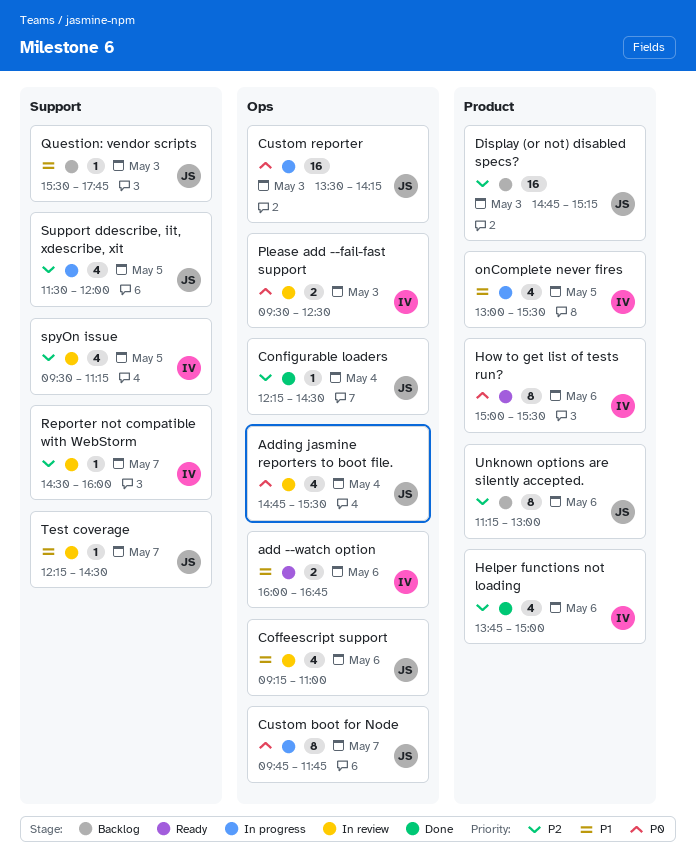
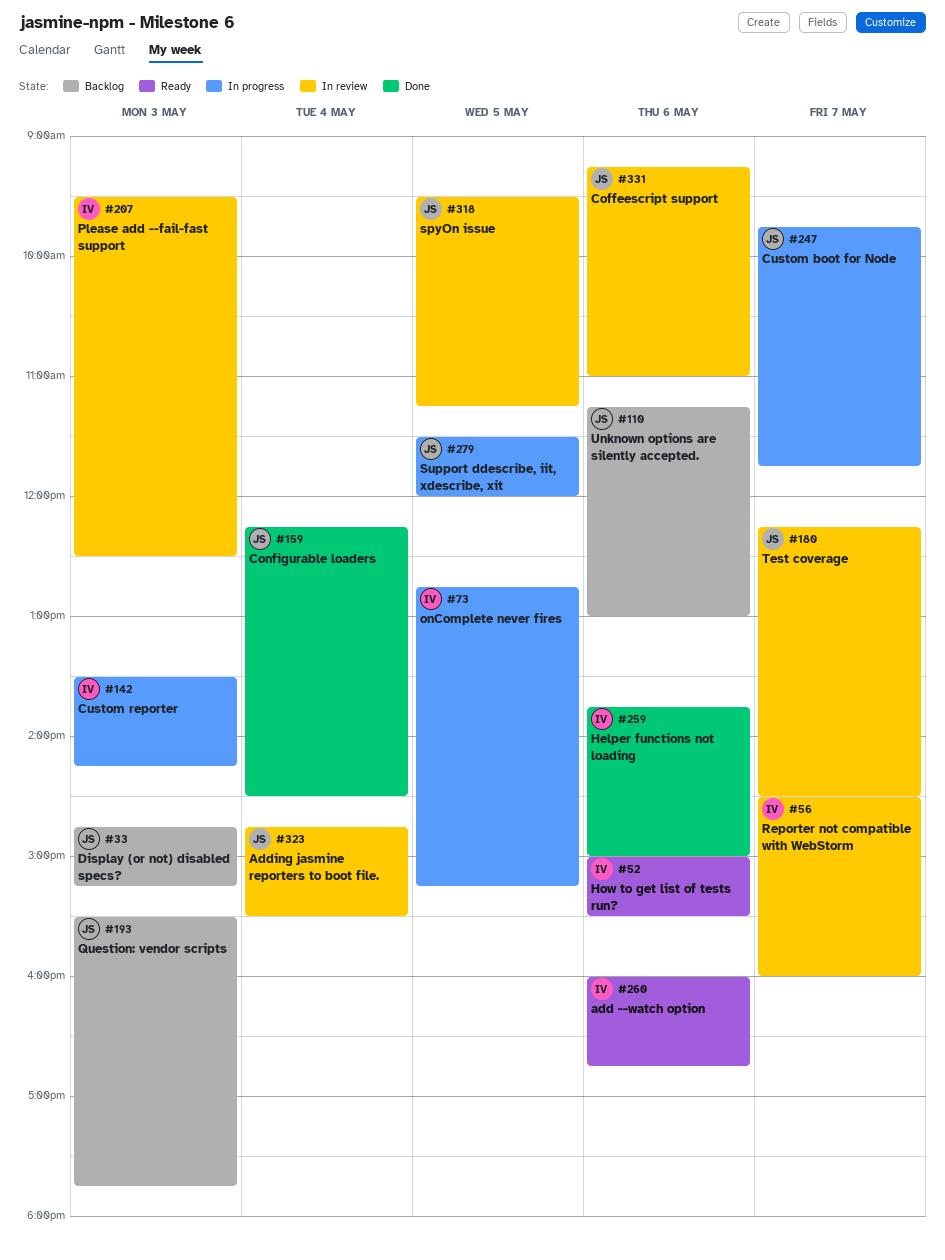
Custom reporter, owner: JS -> IV
onComplete never fires, begins: 13:00 -> 12:45
onComplete never fires, ends: 15:30 -> 15:15
spyOn issue, owner: IV -> JS

